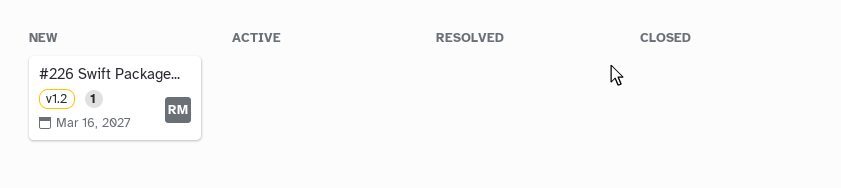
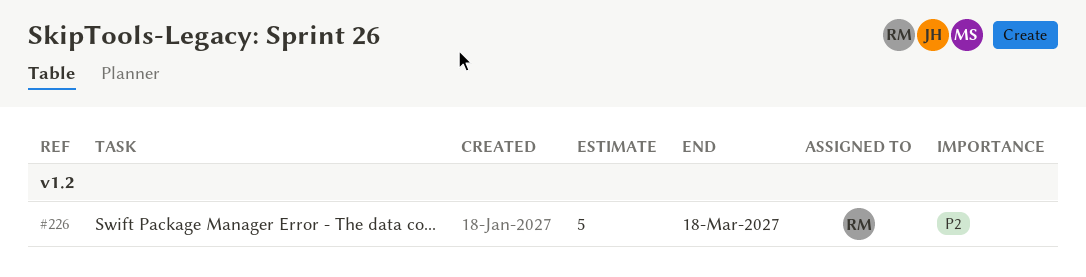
#226, estimate: 1 -> 5
#226, due: Mar 16 -> Mar 18

